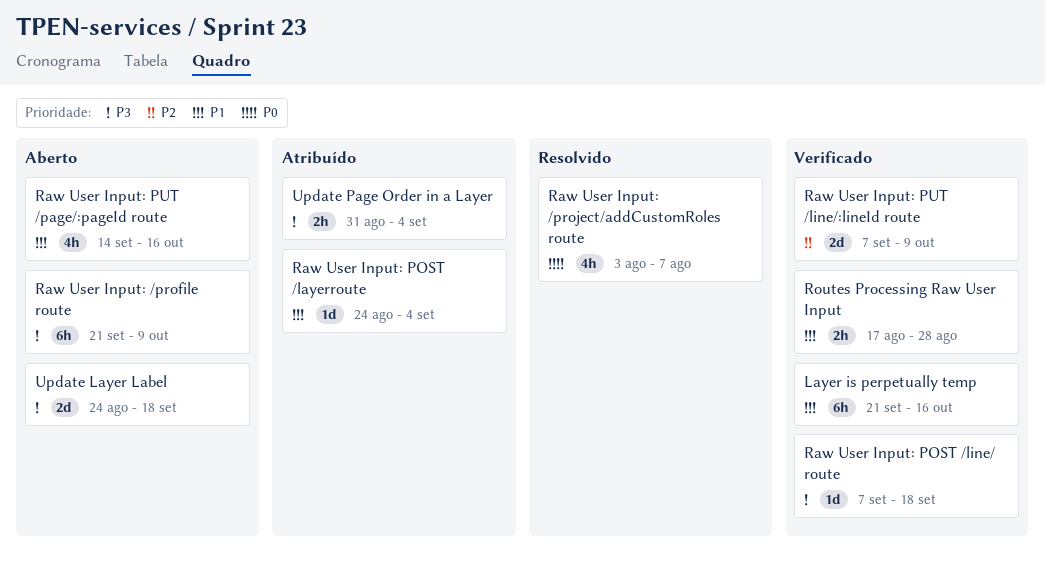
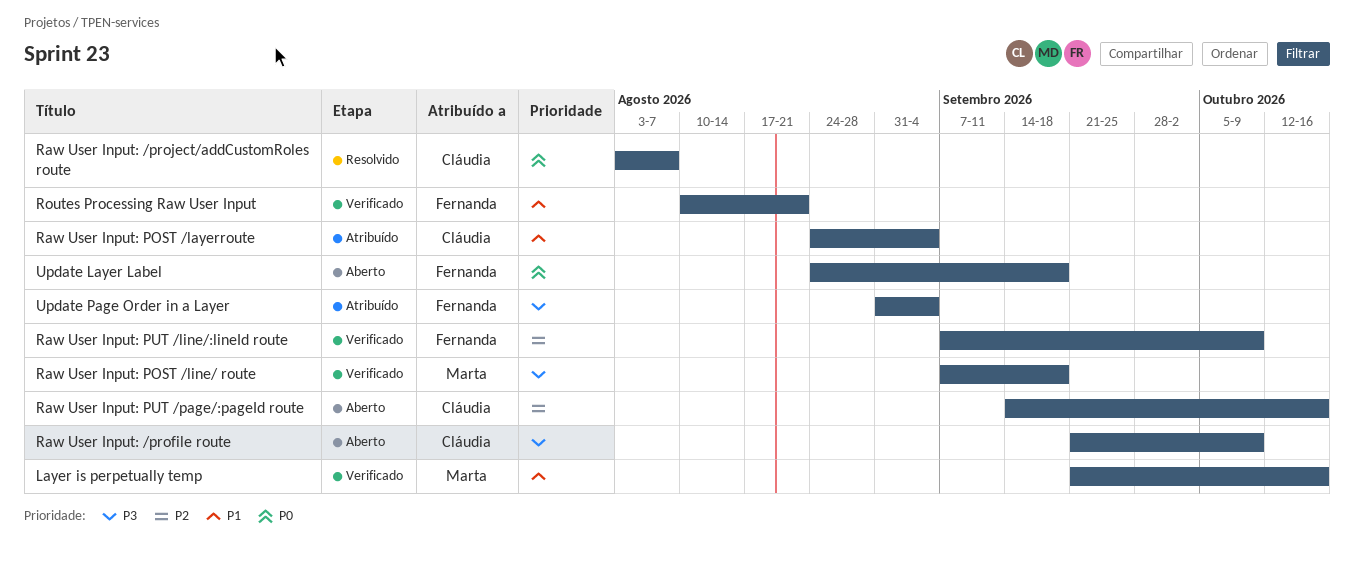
Raw User Input: PUT /page/:pageId route, priority: P1 -> P2
Routes Processing Raw User Input, start: Aug 17 -> Aug 10
Routes Processing Raw User Input, due: Aug 28 -> Aug 21
Update Layer Label, priority: P3 -> P0

